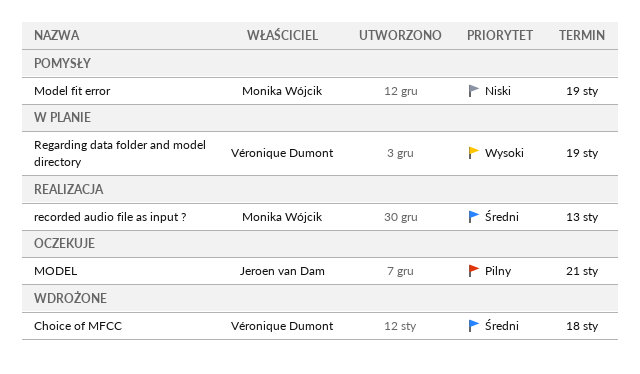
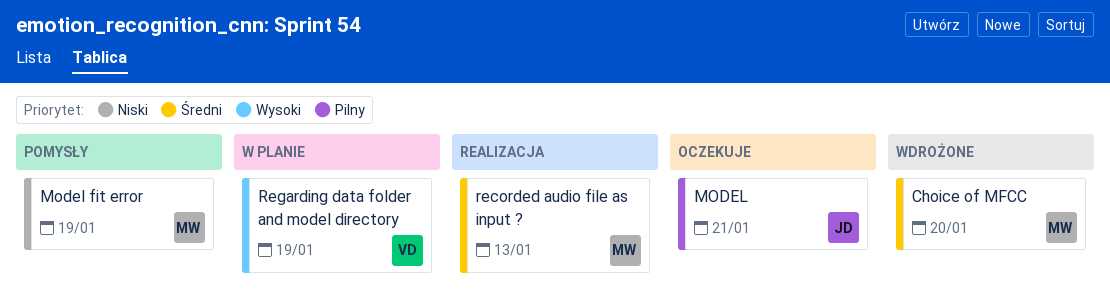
Choice of MFCC, owner: Véronique Dumont -> Monika Wójcik
Choice of MFCC, due: Jan 18 -> Jan 20

